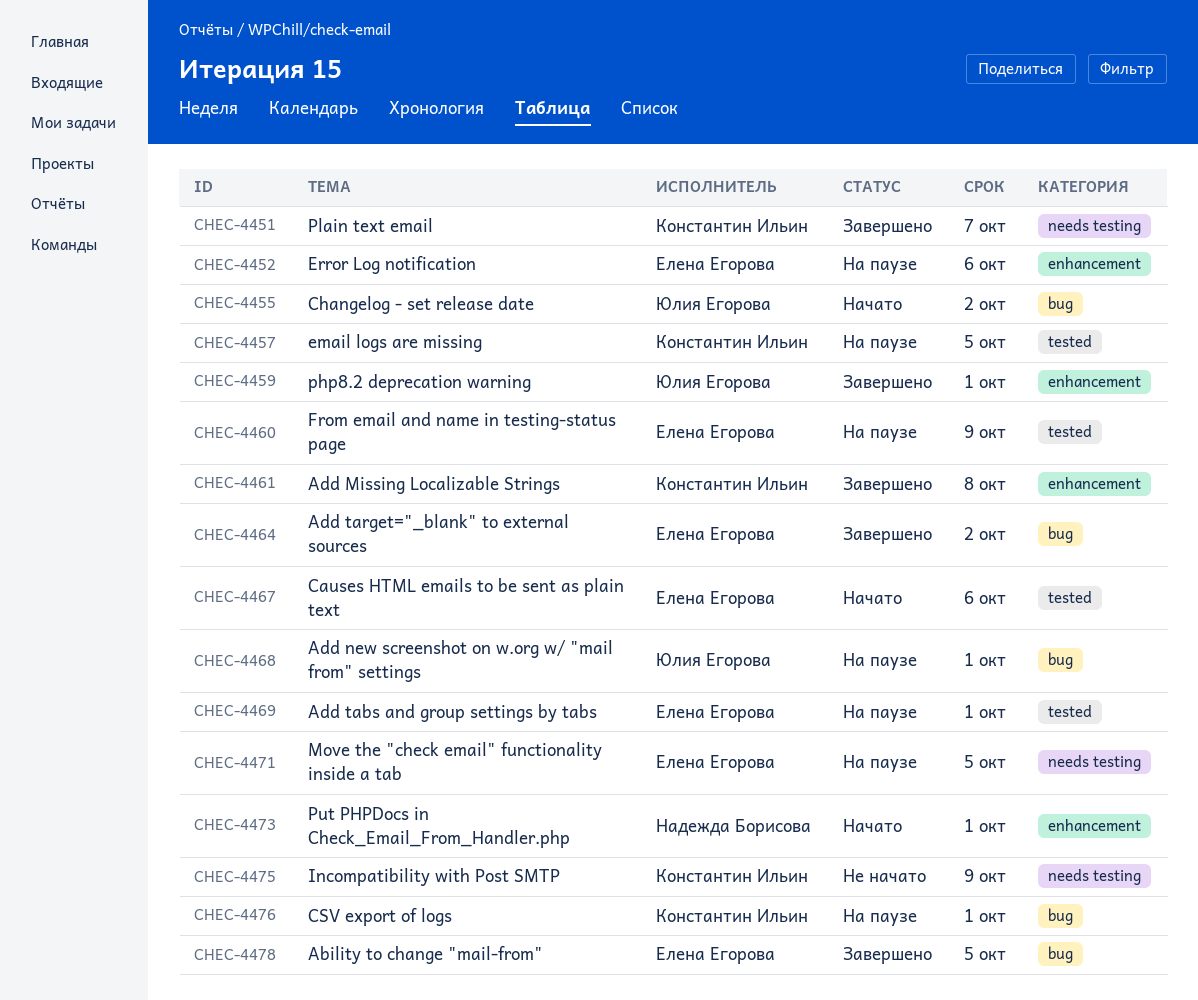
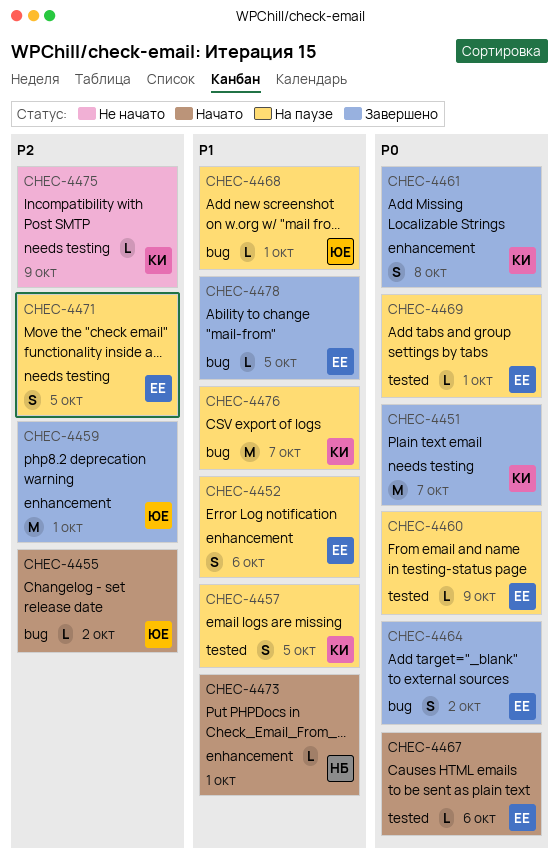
CHEC-4476, due: Oct 1 -> Oct 7

